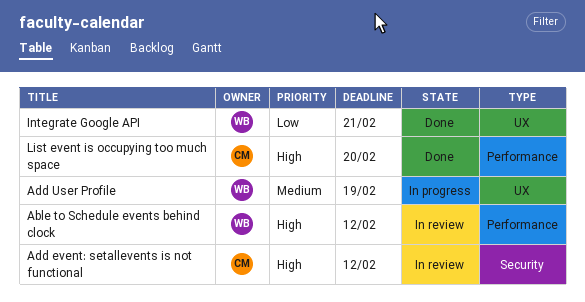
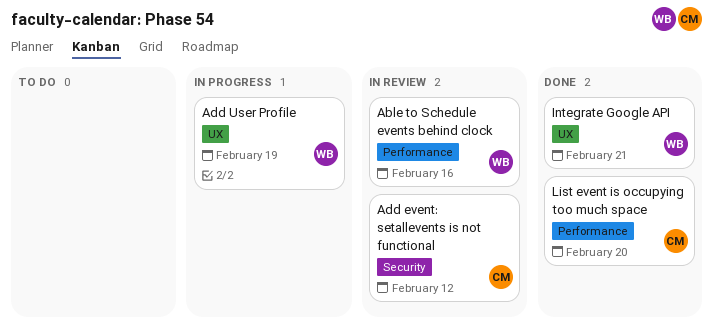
Able to Schedule events behind clock, due: Feb 12 -> Feb 16

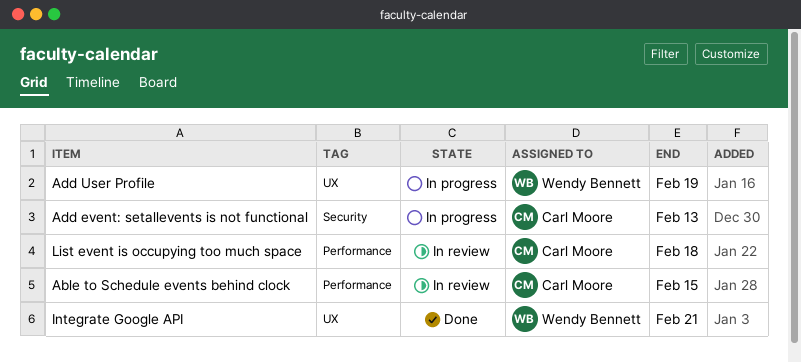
Able to Schedule events behind clock, owner: Wendy Bennett -> Carl Moore
Able to Schedule events behind clock, due: Feb 16 -> Feb 15
Add event: setallevents is not functional, status: In review -> In progress
Add event: setallevents is not functional, due: Feb 12 -> Feb 13
List event is occupying too much space, status: Done -> In review
List event is occupying too much space, due: Feb 20 -> Feb 18

